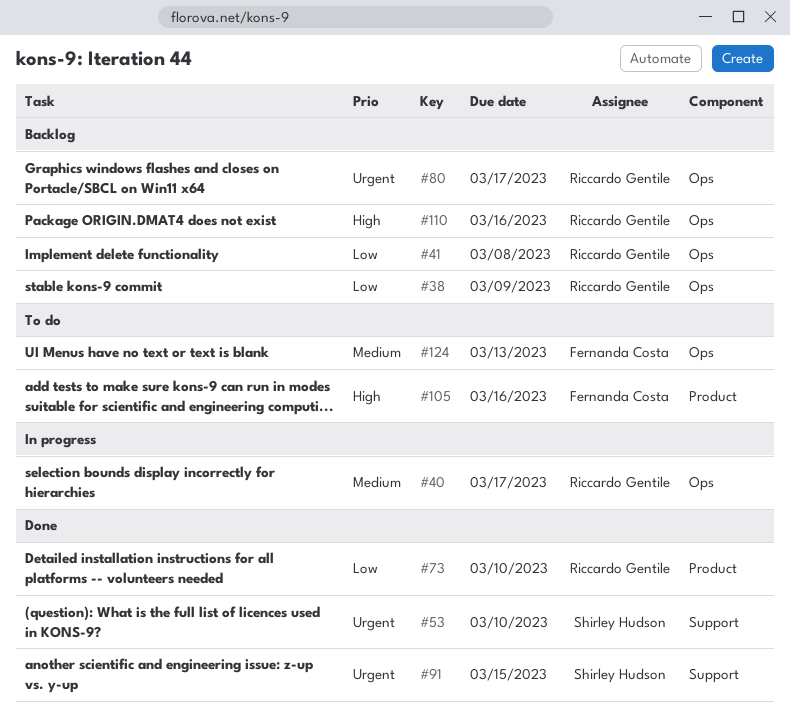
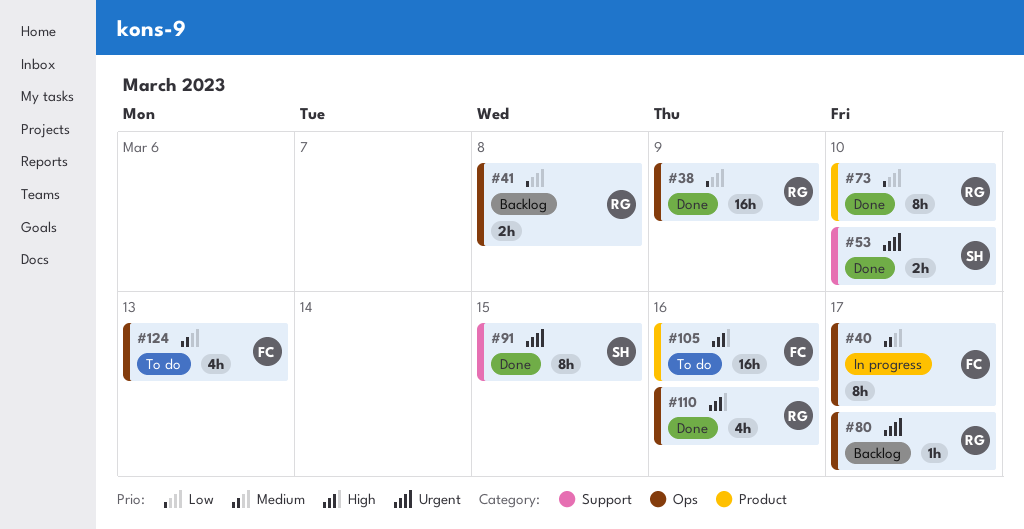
#38, status: Backlog -> Done
#40, owner: Riccardo Gentile -> Fernanda Costa
#110, status: Backlog -> Done

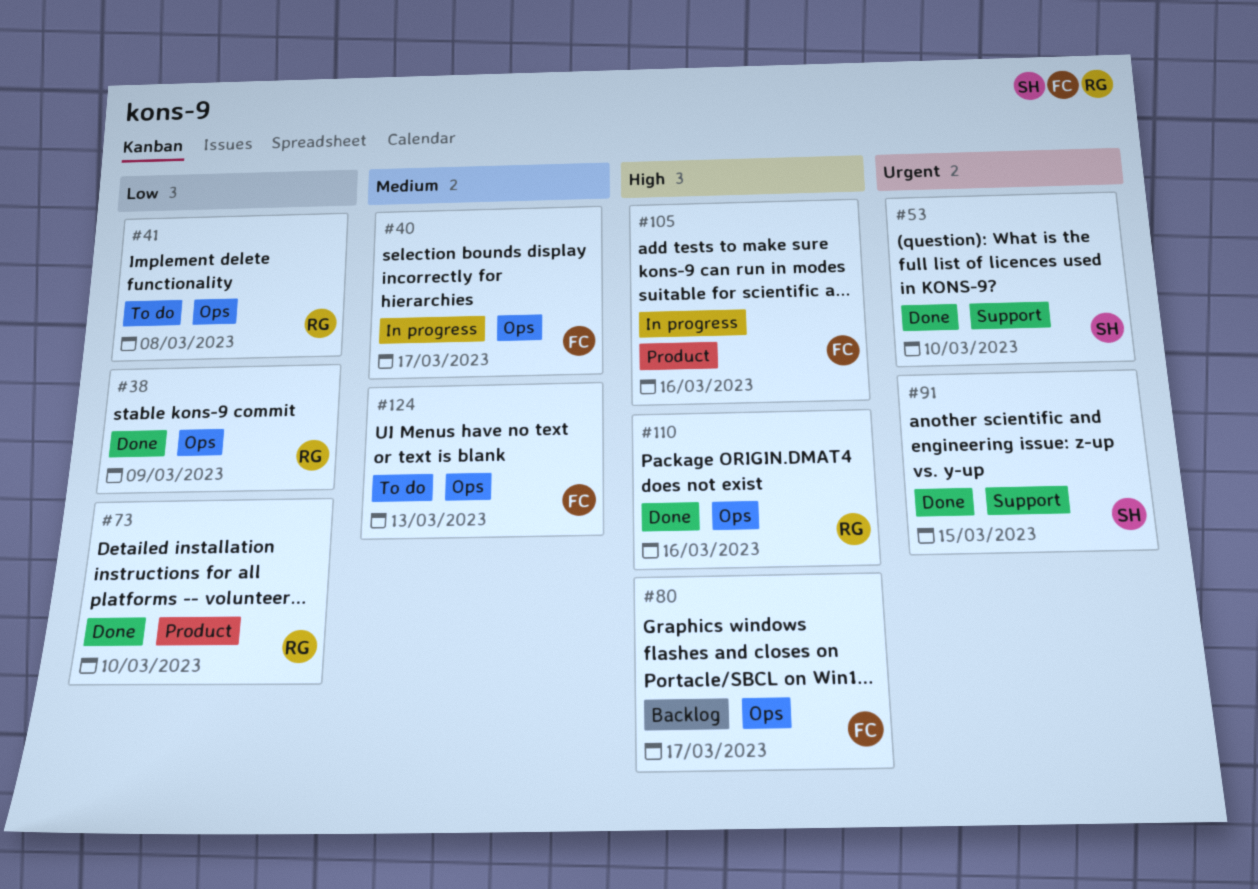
#41, status: Backlog -> To do
#80, owner: RG -> FC
#80, priority: Urgent -> High
#105, status: To do -> In progress

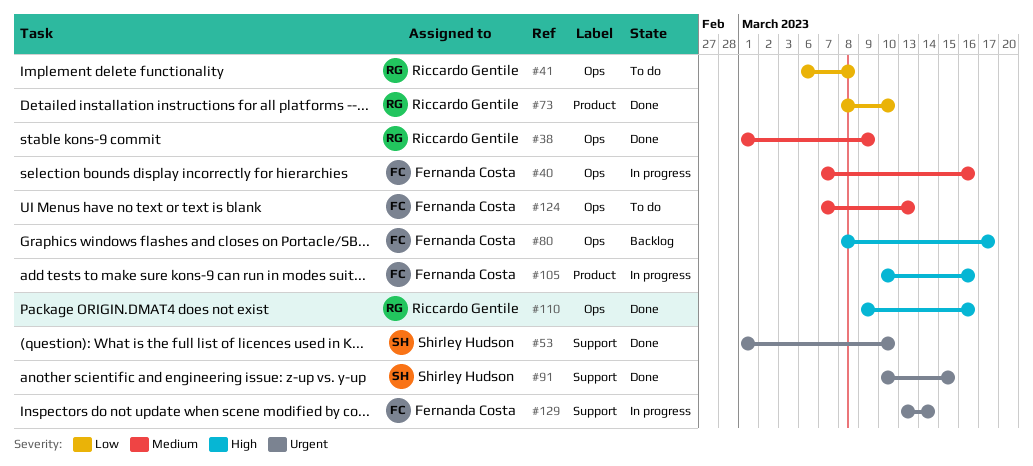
#38, priority: Low -> Medium
#40, due: Mar 17 -> Mar 16
#129: none -> present

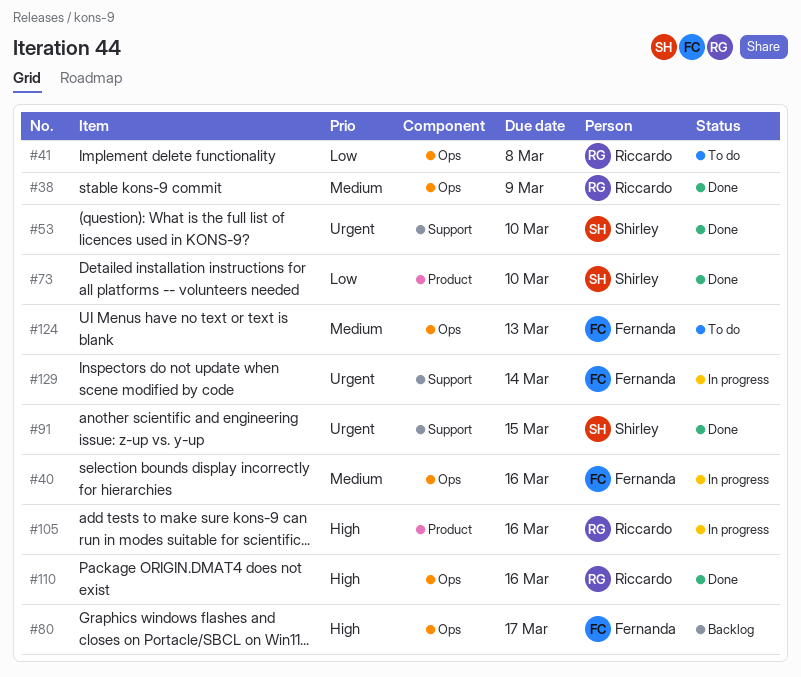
#73, owner: Riccardo Gentile -> Shirley Hudson
#105, owner: Fernanda Costa -> Riccardo Gentile

